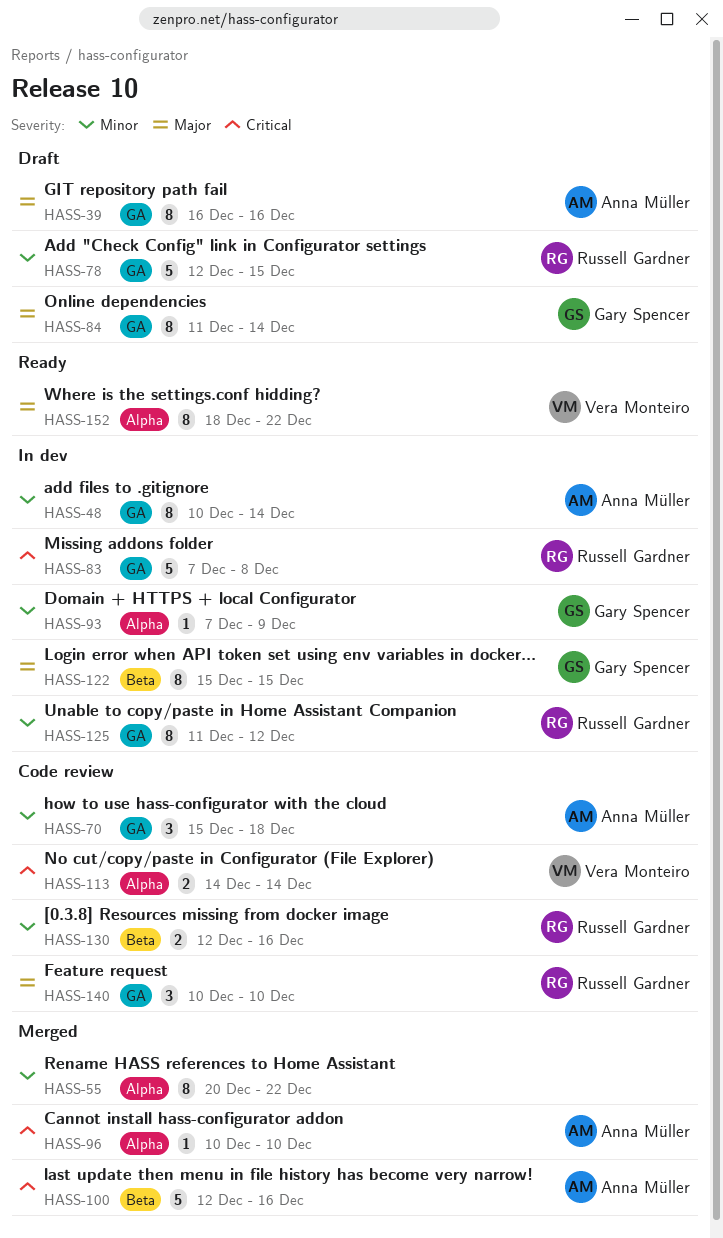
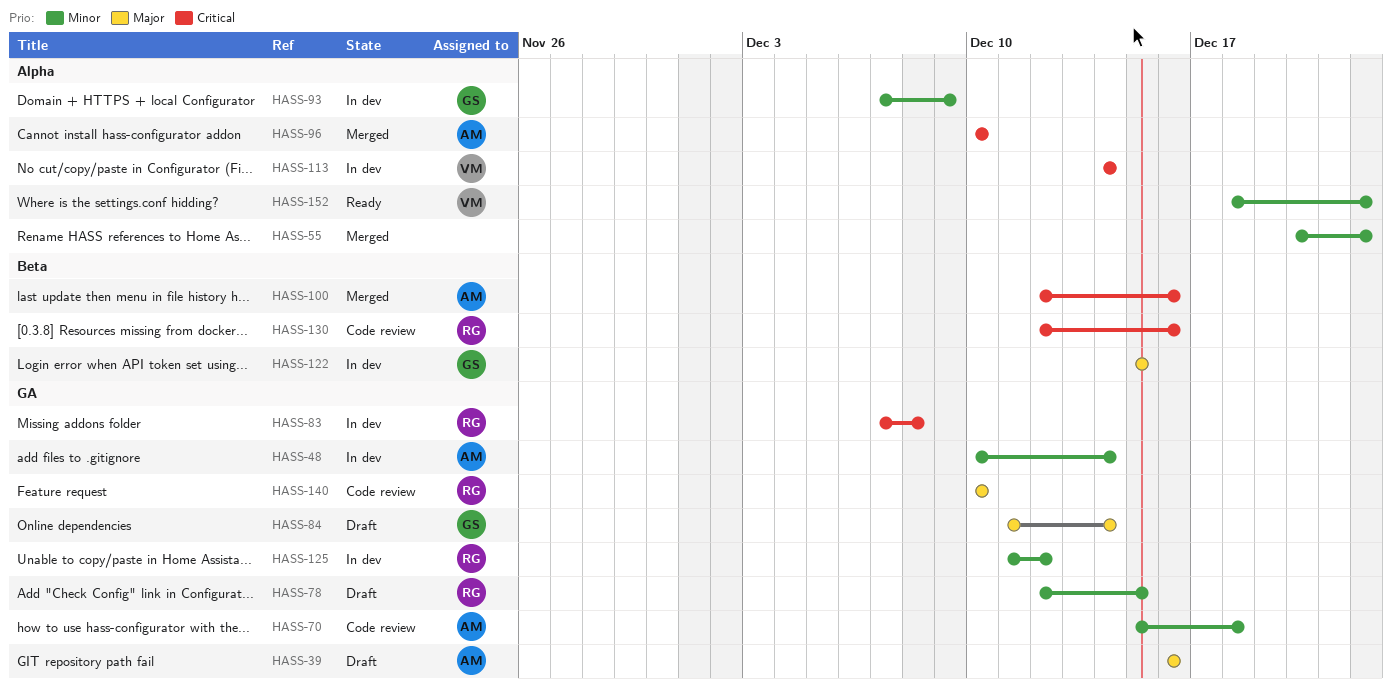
HASS-113, status: Code review -> In dev
HASS-130, priority: Minor -> Critical
HASS-152, priority: Major -> Minor

